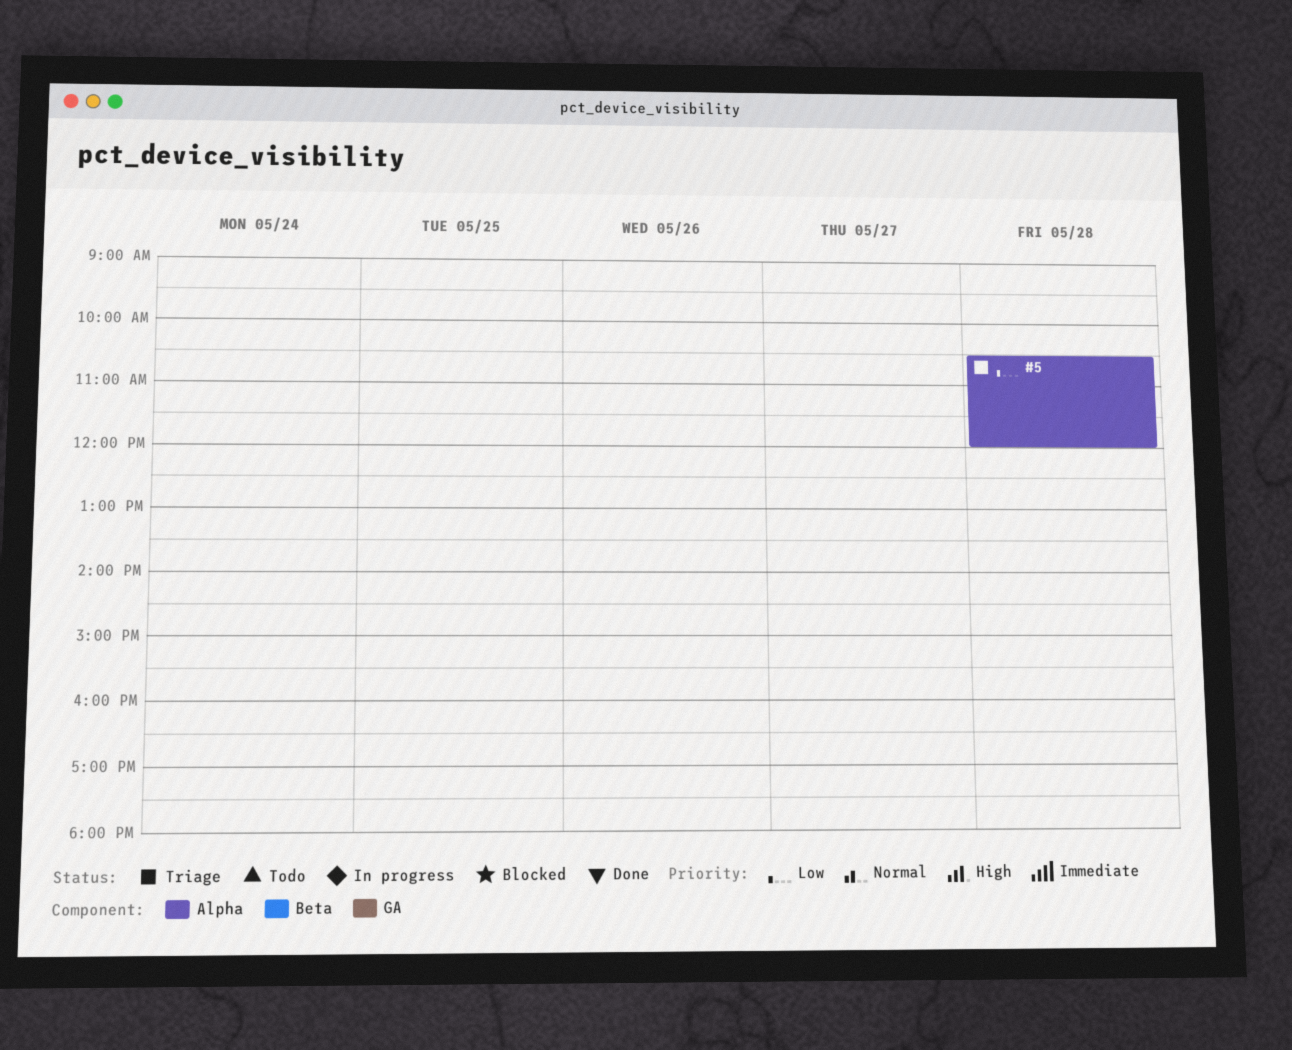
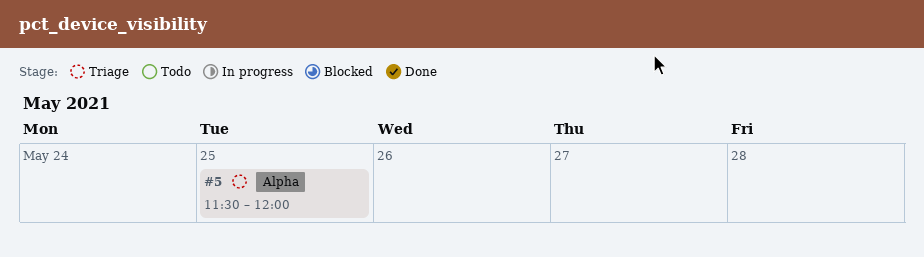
#5, day: May 28 -> May 25
#5, begins: 10:30 -> 11:30

